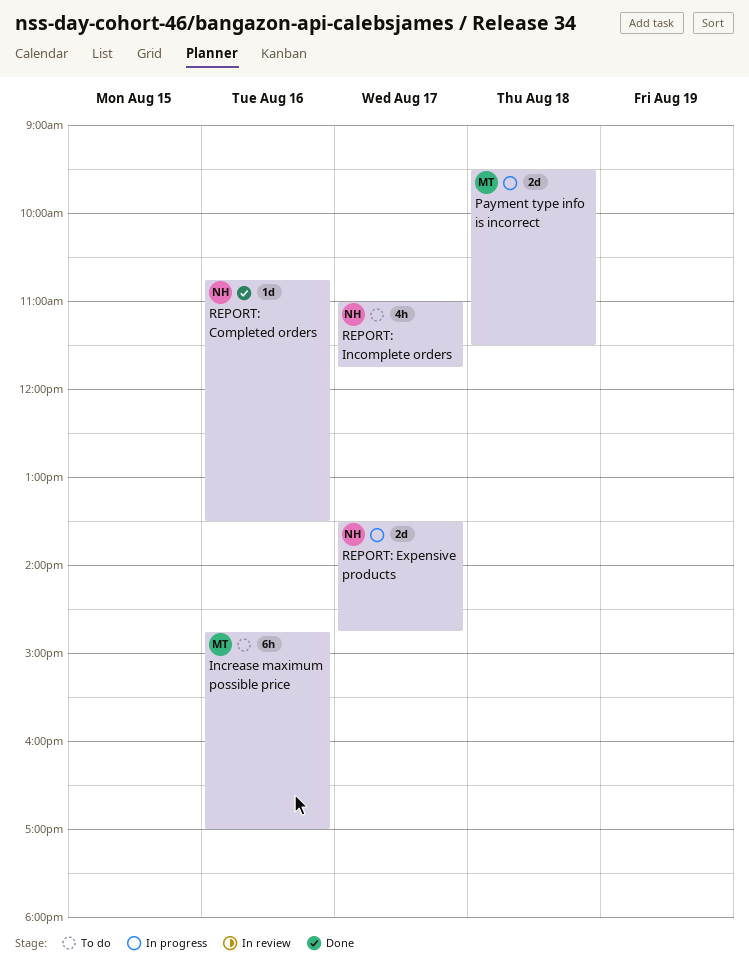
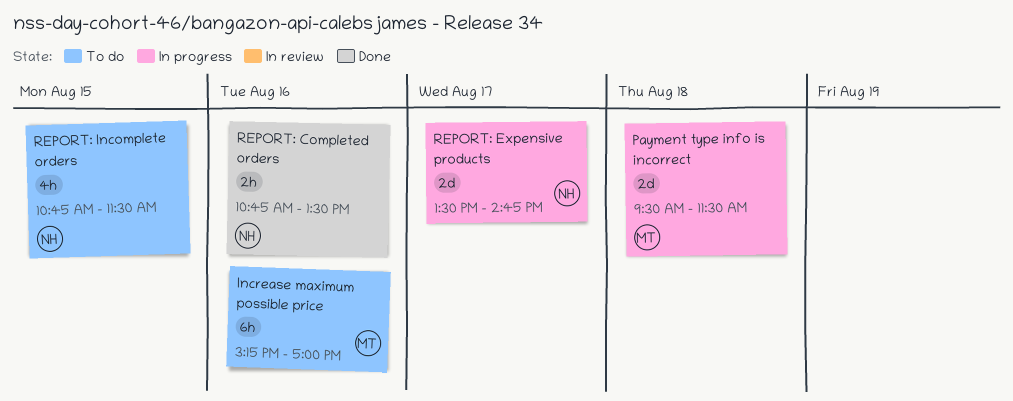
Increase maximum possible price, begins: 14:45 -> 15:15
REPORT: Completed orders, estimate: 1d -> 2h
REPORT: Incomplete orders, day: Aug 17 -> Aug 15
REPORT: Incomplete orders, begins: 11:00 -> 10:45
REPORT: Incomplete orders, ends: 11:45 -> 11:30

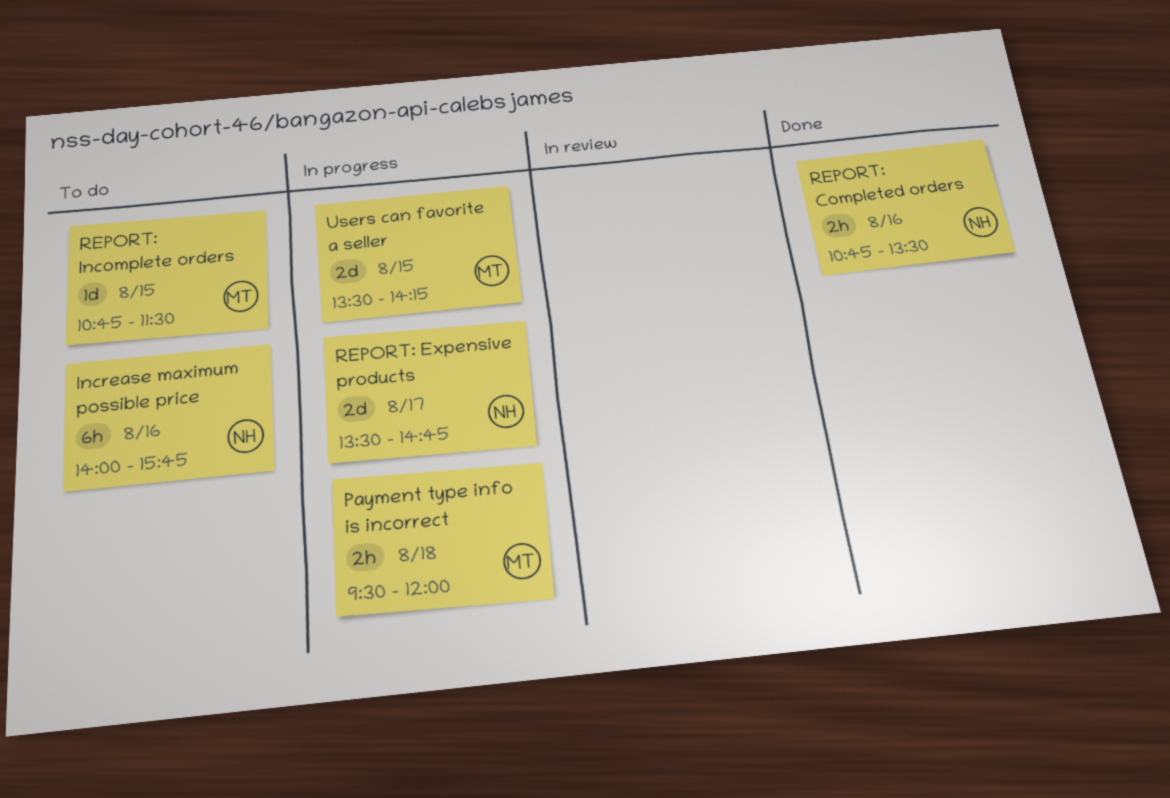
Increase maximum possible price, owner: MT -> NH
Increase maximum possible price, begins: 15:15 -> 14:00
Increase maximum possible price, ends: 17:00 -> 15:45
Payment type info is incorrect, estimate: 2d -> 2h
Payment type info is incorrect, ends: 11:30 -> 12:00
REPORT: Incomplete orders, owner: NH -> MT
REPORT: Incomplete orders, estimate: 4h -> 1d
Users can favorite a seller: none -> present

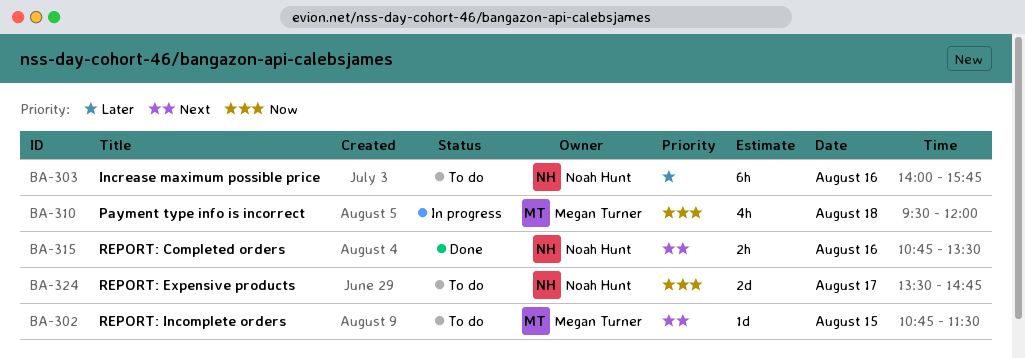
Payment type info is incorrect, estimate: 2h -> 4h
REPORT: Expensive products, status: In progress -> To do
Users can favorite a seller: present -> none

